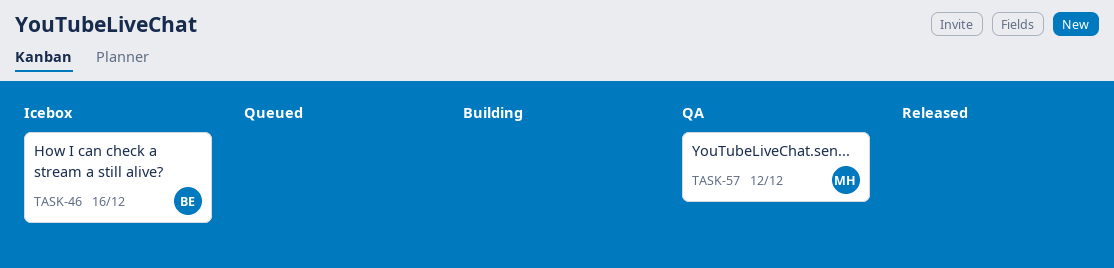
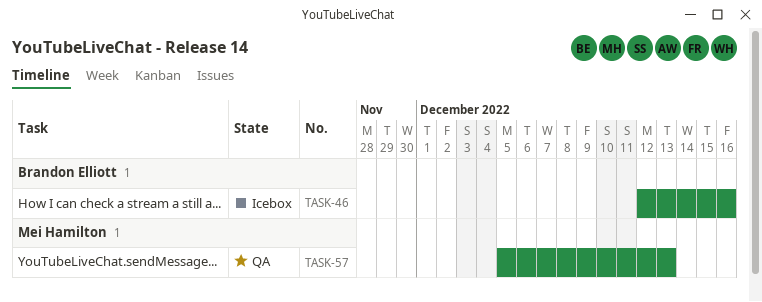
TASK-57, due: Dec 12 -> Dec 13

